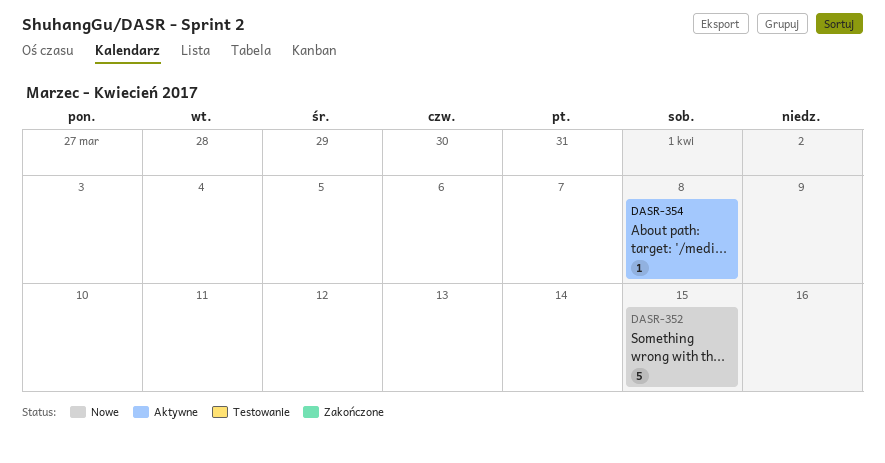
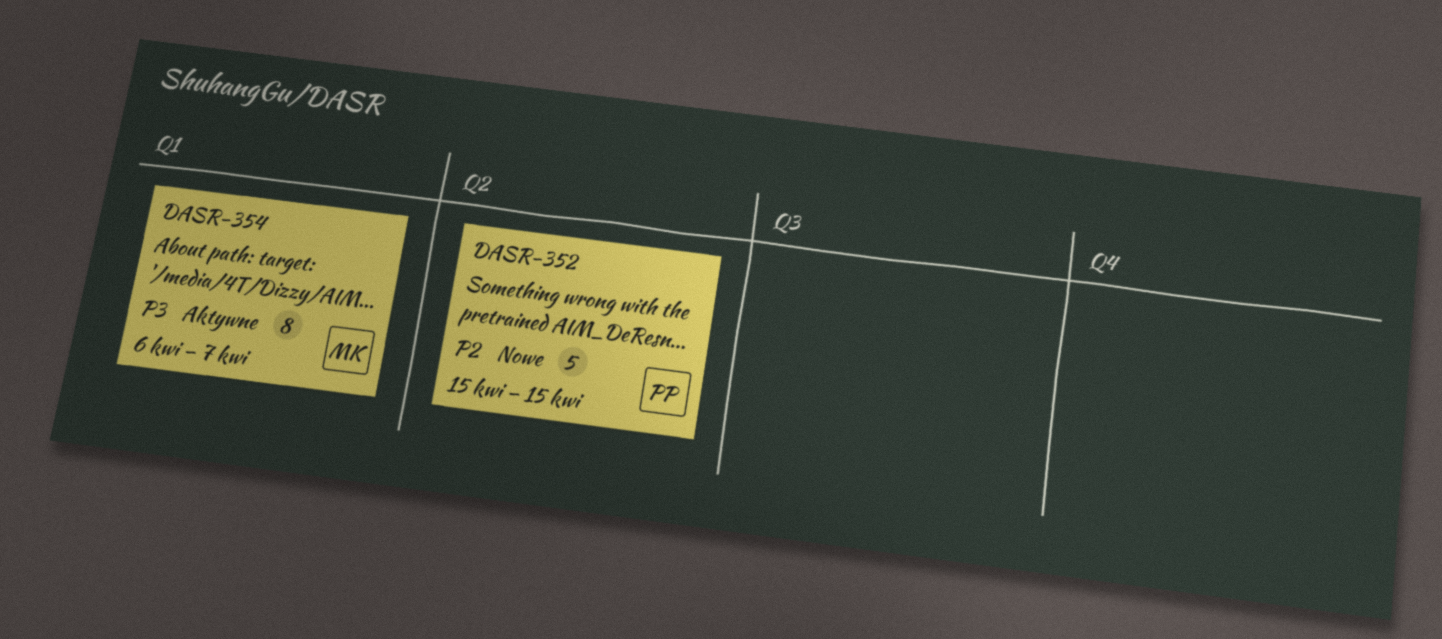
DASR-354, estimate: 1 -> 8
DASR-354, due: Apr 8 -> Apr 7

